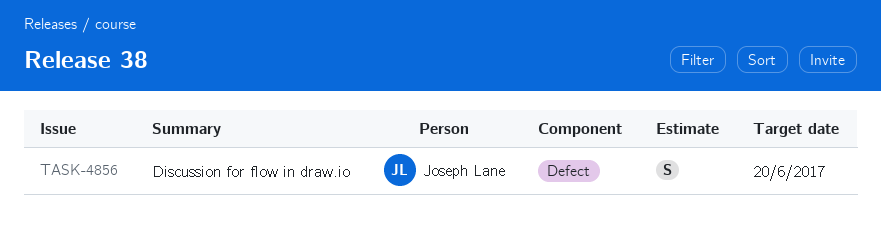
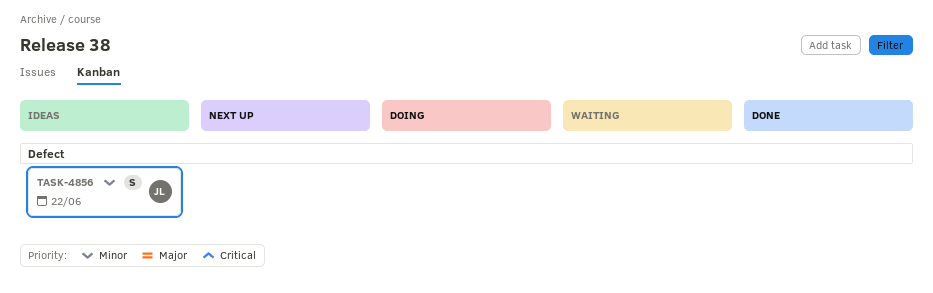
TASK-4856, due: Jun 20 -> Jun 22

